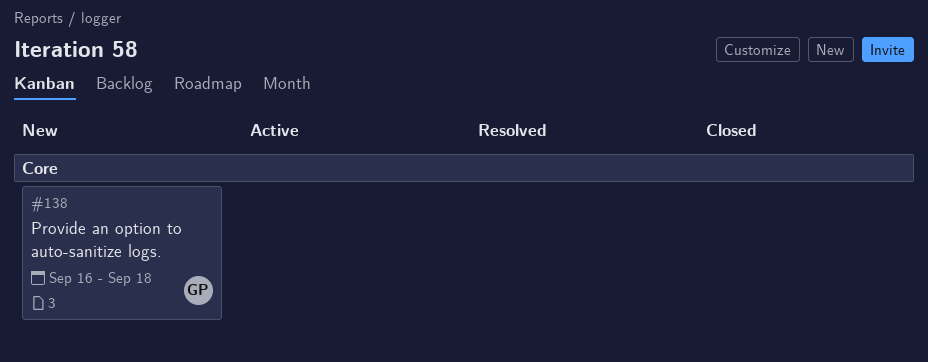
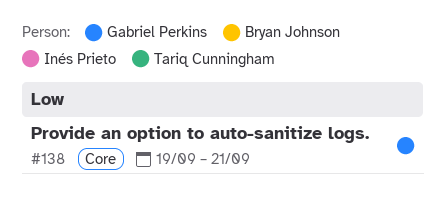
#138, start: Sep 16 -> Sep 19
#138, due: Sep 18 -> Sep 21

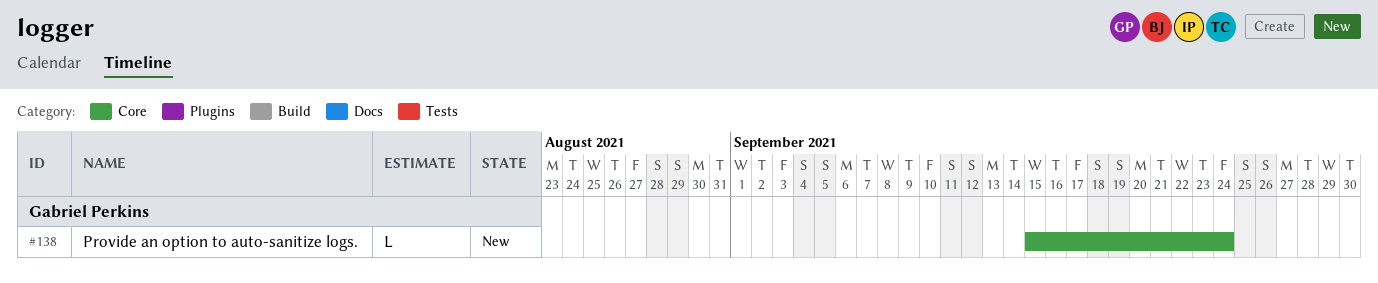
#138, start: Sep 19 -> Sep 15
#138, due: Sep 21 -> Sep 24

